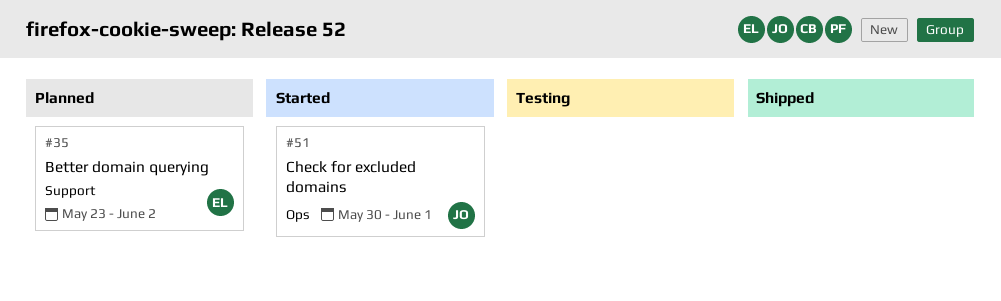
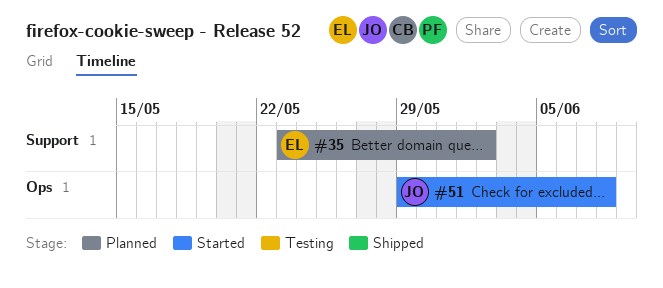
#51, start: May 30 -> May 29
#51, due: Jun 1 -> Jun 8

